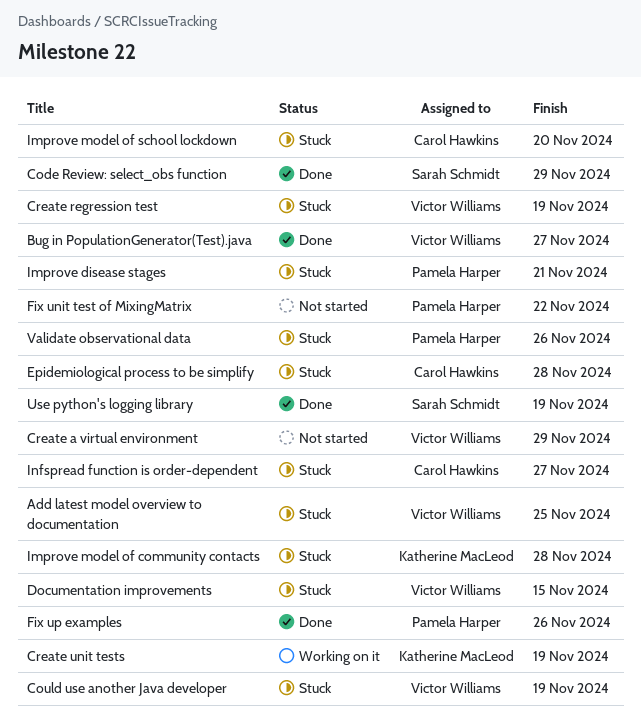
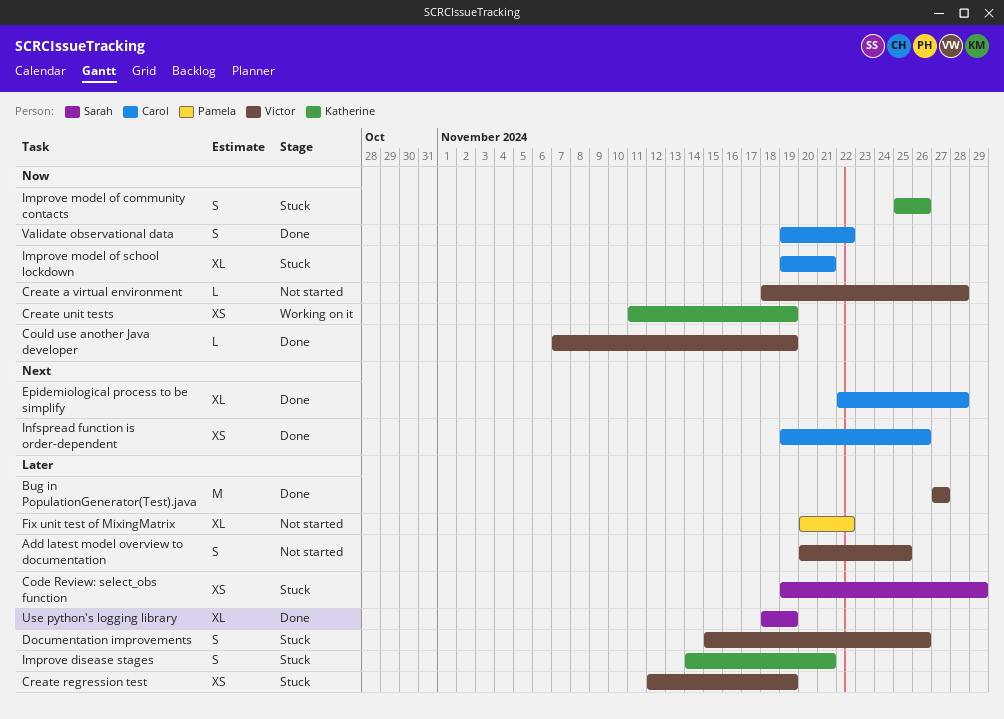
Add latest model overview to documentation, status: Stuck -> Not started
Code Review: select_obs function, status: Done -> Stuck
Could use another Java developer, status: Stuck -> Done
Create a virtual environment, due: Nov 29 -> Nov 28
Documentation improvements, due: Nov 15 -> Nov 26
Epidemiological process to be simplify, status: Stuck -> Done
Fix up examples: present -> none
Improve disease stages, owner: Pamela Harper -> Katherine MacLeod
Improve model of community contacts, due: Nov 28 -> Nov 26
Improve model of school lockdown, due: Nov 20 -> Nov 21
Infspread function is order-dependent, status: Stuck -> Done
Infspread function is order-dependent, due: Nov 27 -> Nov 26
Validate observational data, status: Stuck -> Done
Validate observational data, owner: Pamela Harper -> Carol Hawkins
Validate observational data, due: Nov 26 -> Nov 22

